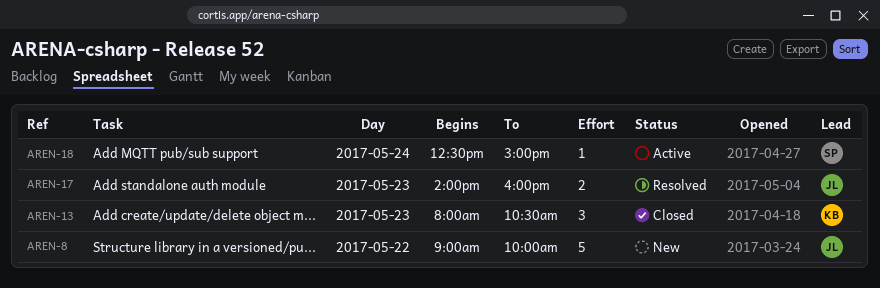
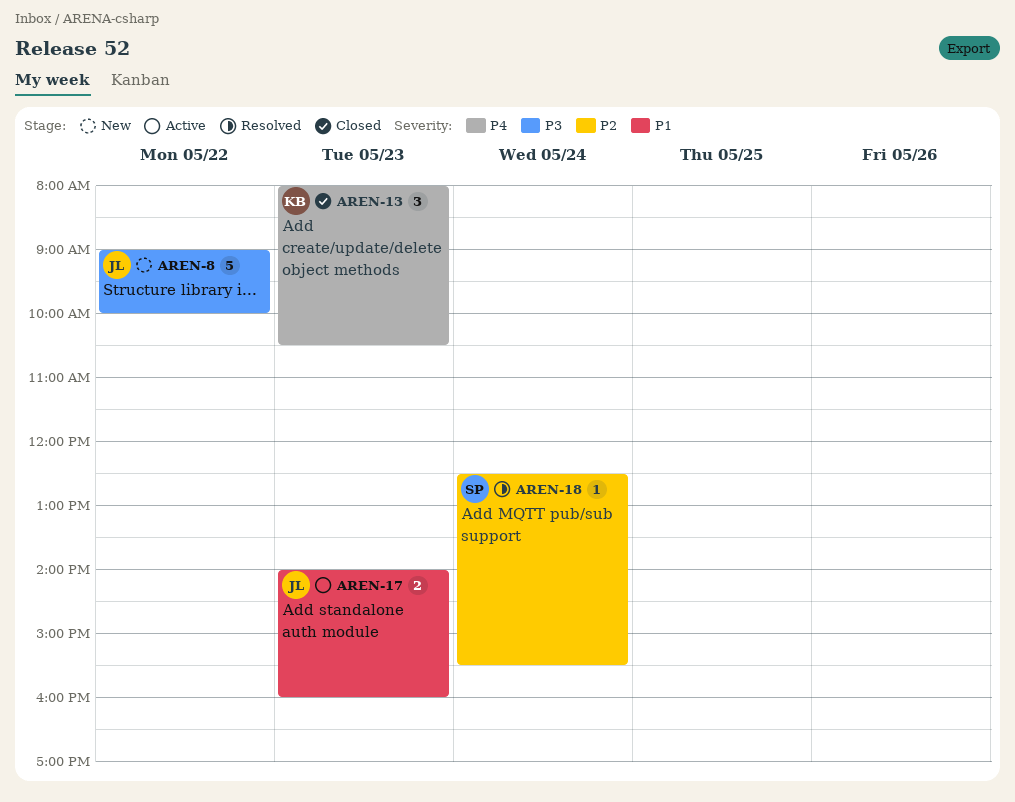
AREN-17, status: Resolved -> Active
AREN-18, status: Active -> Resolved
AREN-18, ends: 15:00 -> 15:30

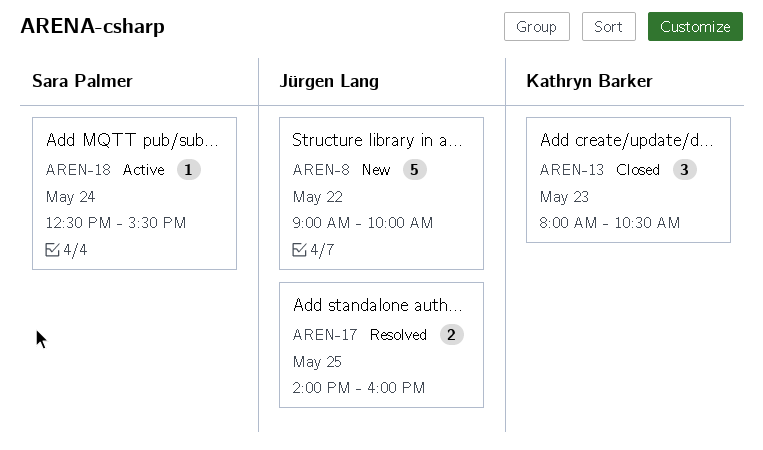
AREN-17, status: Active -> Resolved
AREN-17, day: May 23 -> May 25
AREN-18, status: Resolved -> Active

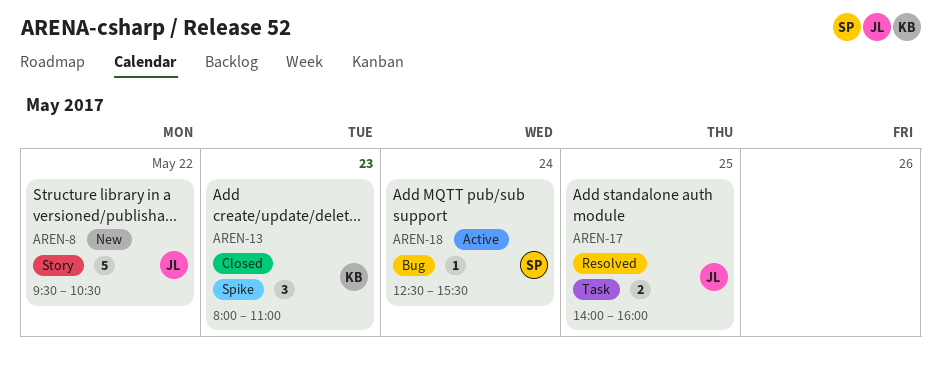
AREN-8, begins: 09:00 -> 09:30
AREN-8, ends: 10:00 -> 10:30
AREN-13, ends: 10:30 -> 11:00

